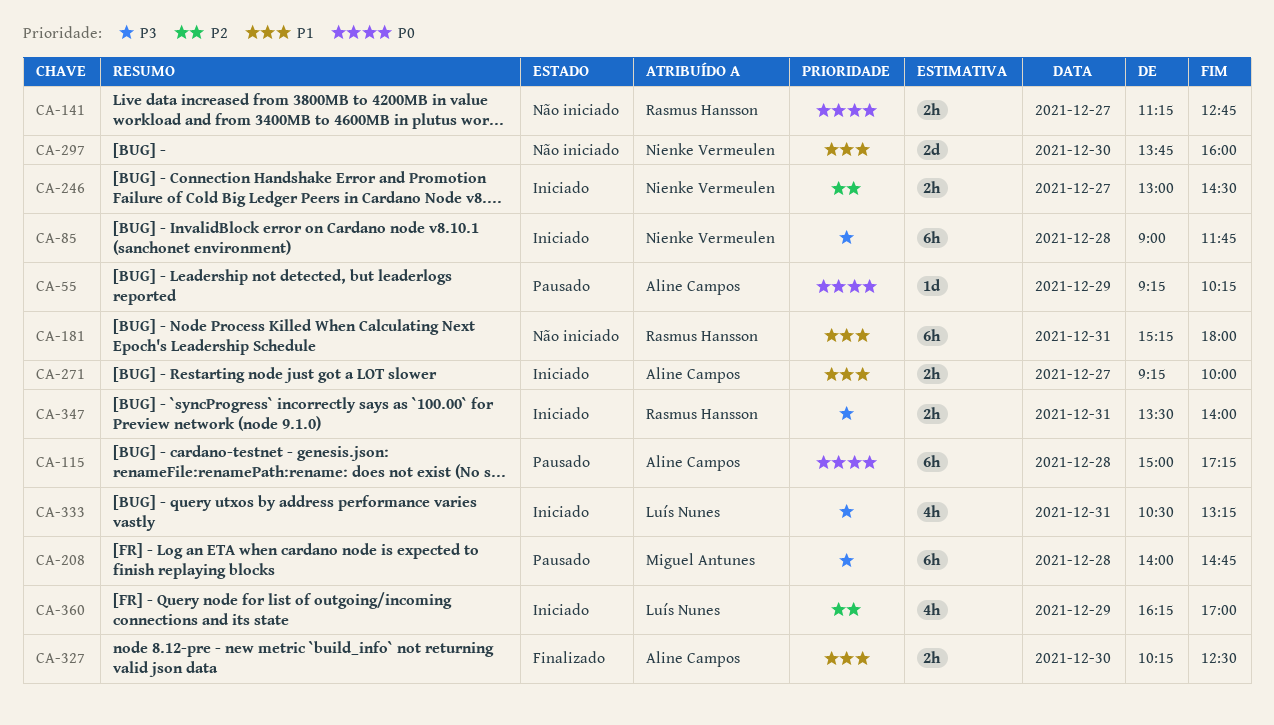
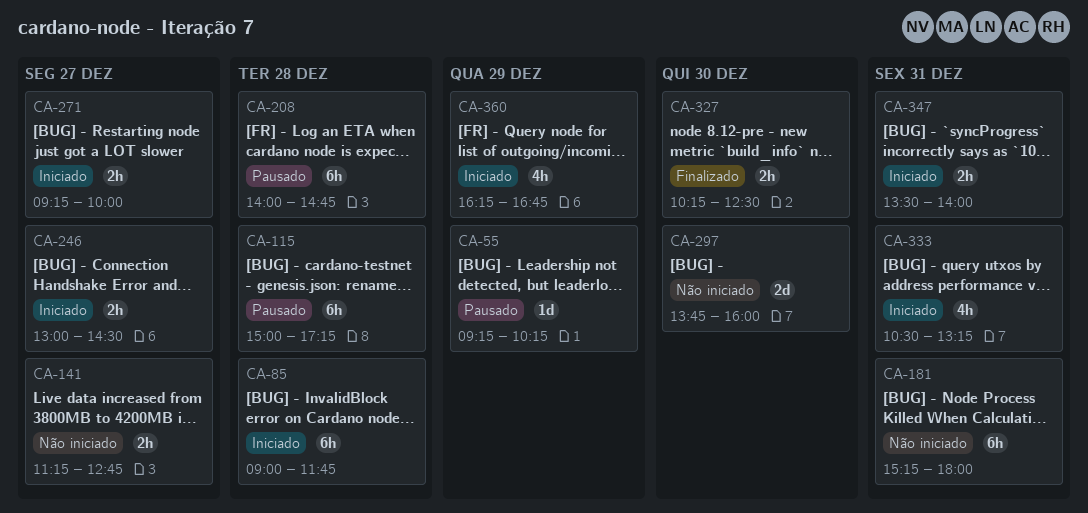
CA-360, ends: 17:00 -> 16:45

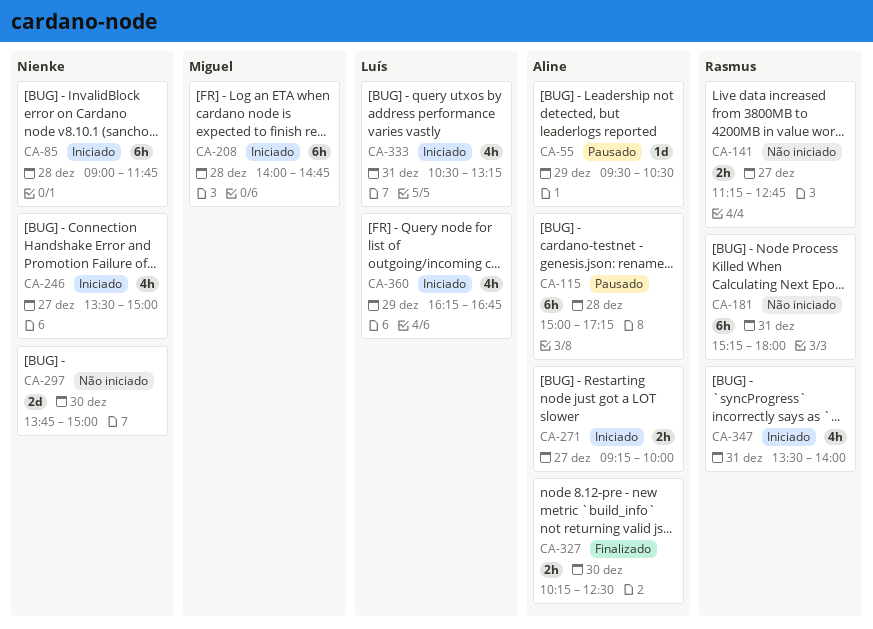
CA-55, begins: 09:15 -> 09:30
CA-55, ends: 10:15 -> 10:30
CA-208, status: Pausado -> Iniciado
CA-246, estimate: 2h -> 4h
CA-246, begins: 13:00 -> 13:30
CA-246, ends: 14:30 -> 15:00
CA-297, ends: 16:00 -> 15:00
CA-347, estimate: 2h -> 4h

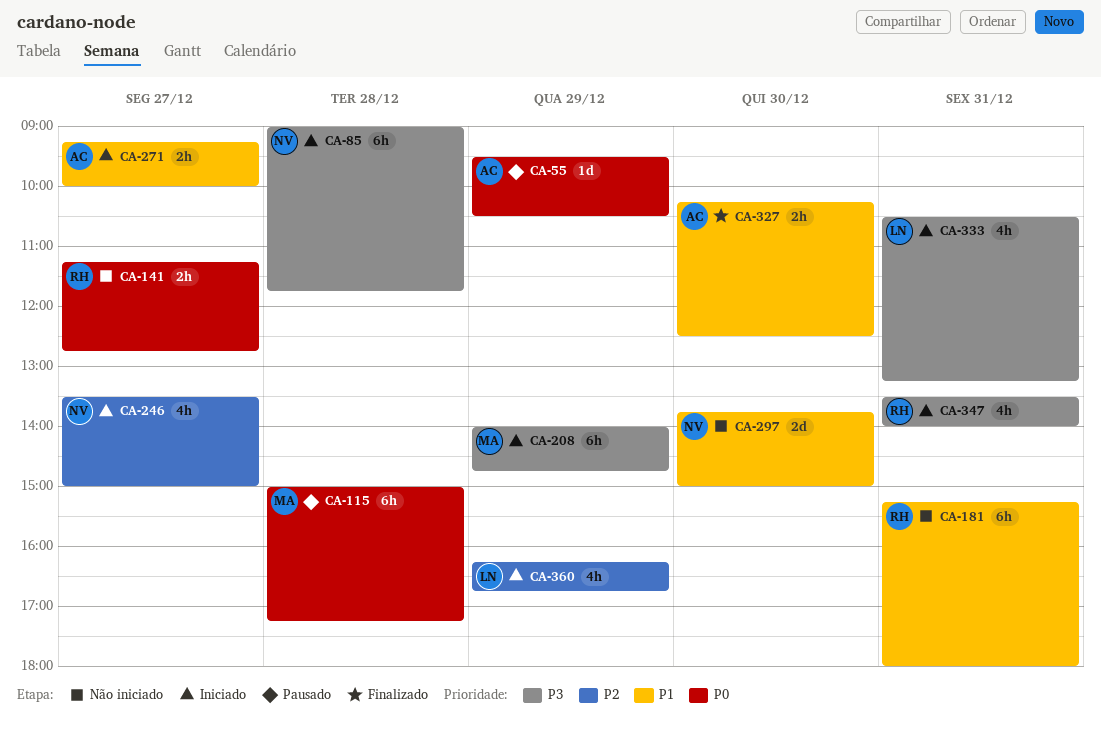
CA-115, owner: Aline -> Miguel
CA-208, day: Dec 28 -> Dec 29

